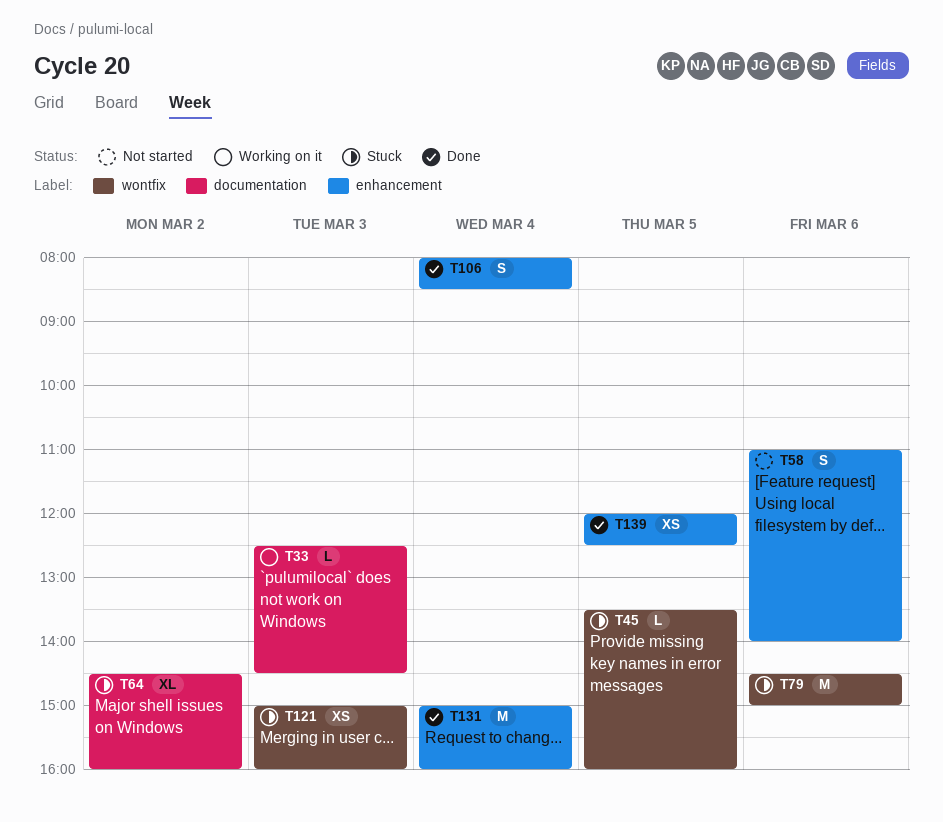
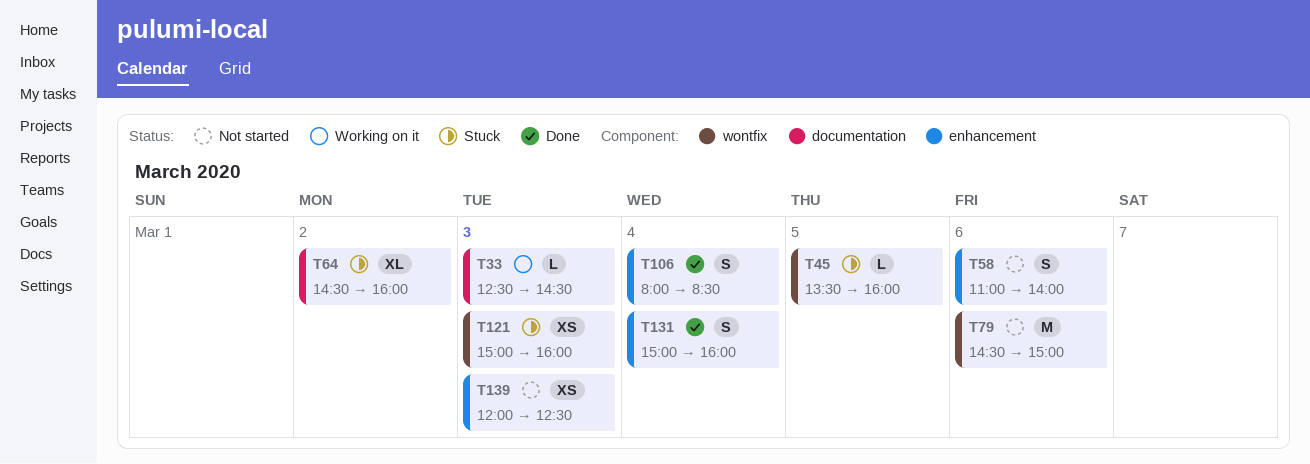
T79, status: Stuck -> Not started
T131, estimate: M -> S
T139, status: Done -> Not started
T139, day: Mar 5 -> Mar 3

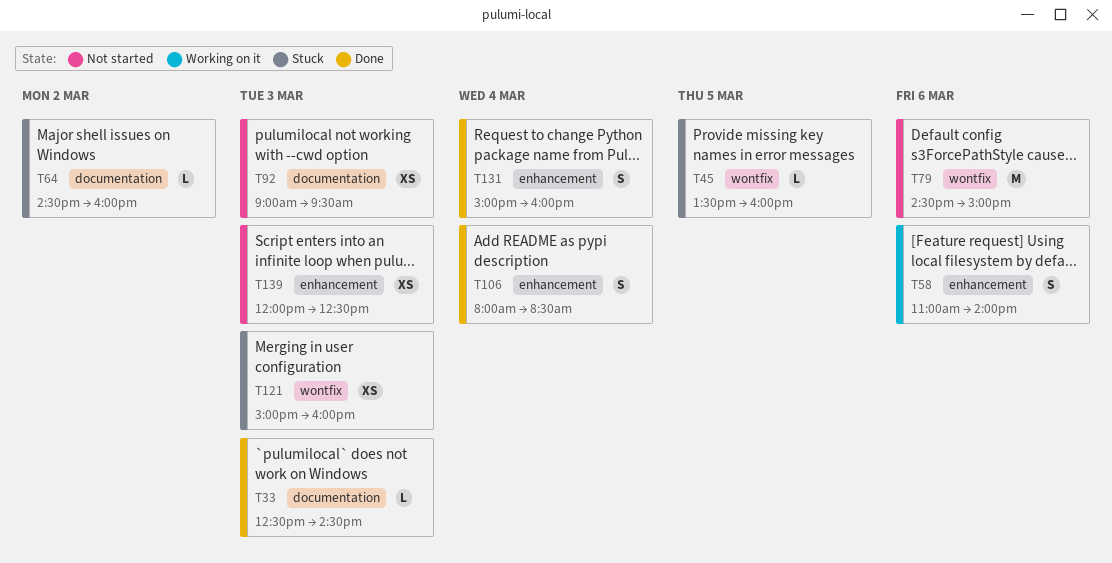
T33, status: Working on it -> Done
T58, status: Not started -> Working on it
T64, estimate: XL -> L
T92: none -> present

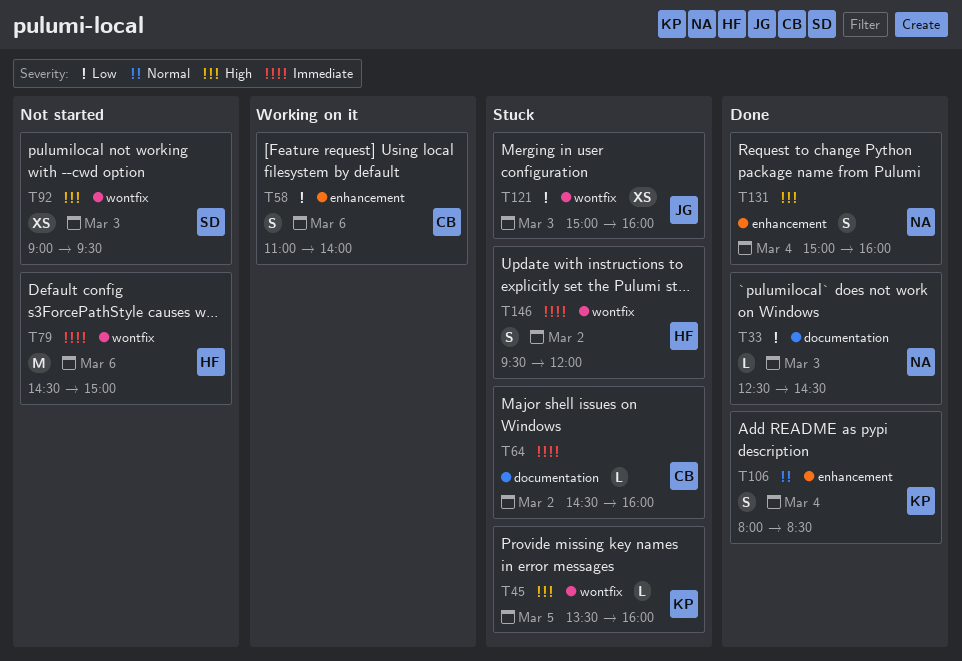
T92, label: documentation -> wontfix
T139: present -> none
T146: none -> present

